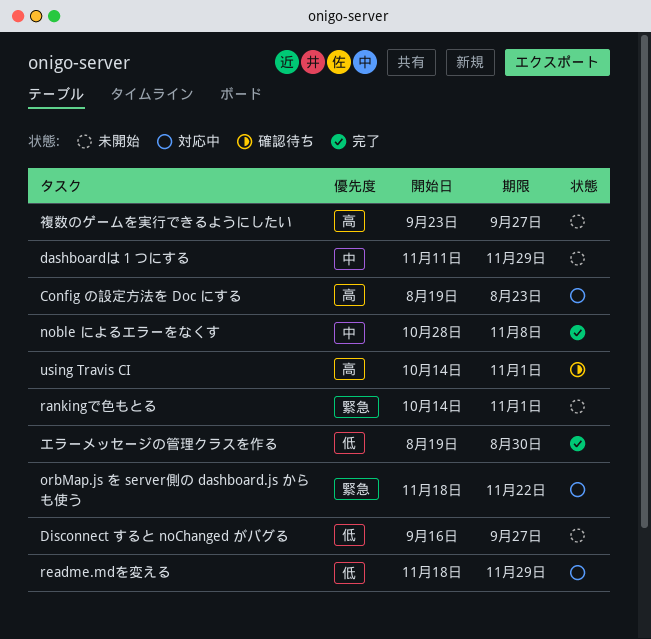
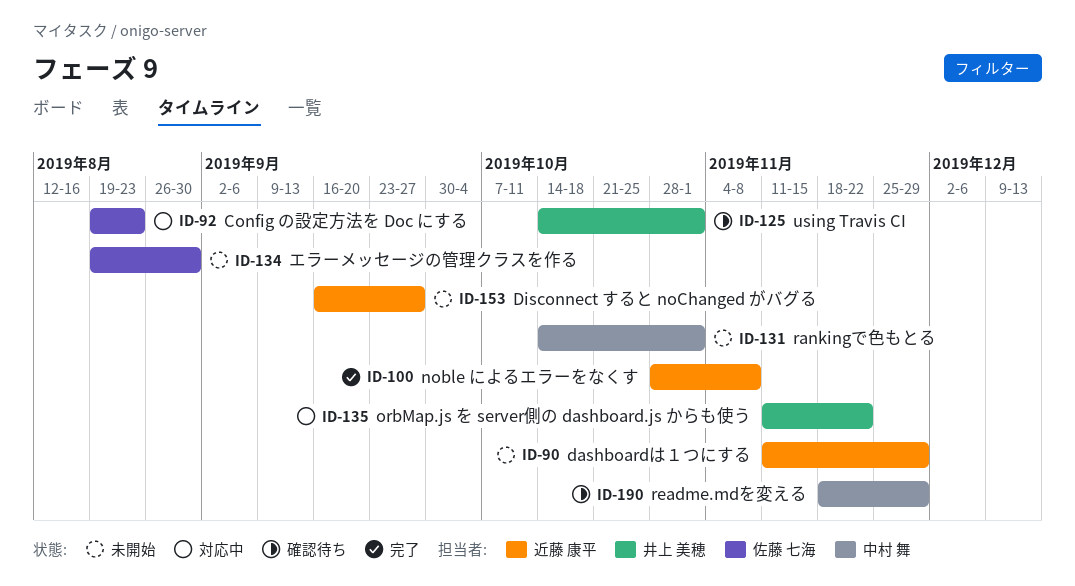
orbMap.js を server側の dashboard.js からも使う, start: Nov 18 -> Nov 11
readme.mdを変える, status: 対応中 -> 確認待ち
エラーメッセージの管理クラスを作る, status: 完了 -> 未開始
複数のゲームを実行できるようにしたい: present -> none

